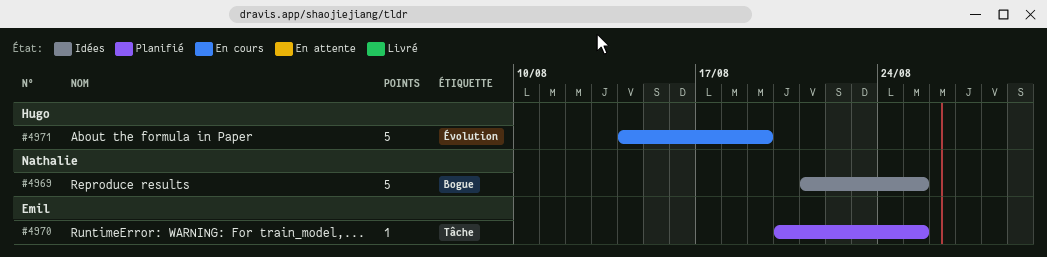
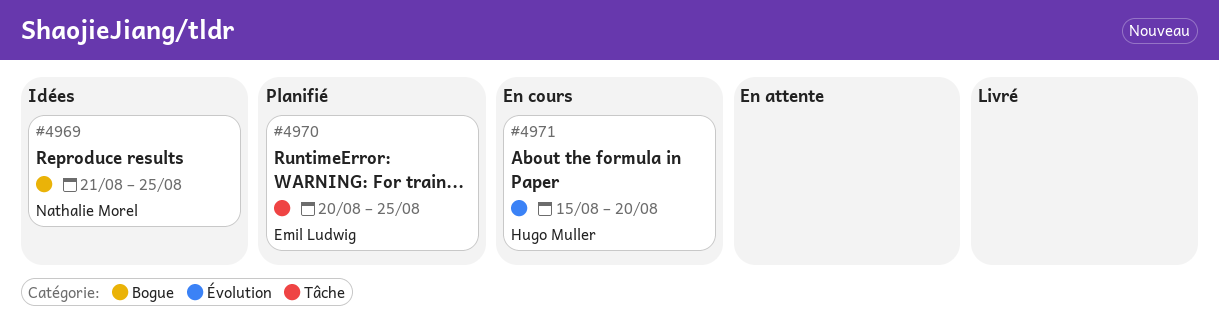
#4971, start: Aug 14 -> Aug 15
#4971, due: Aug 19 -> Aug 20

